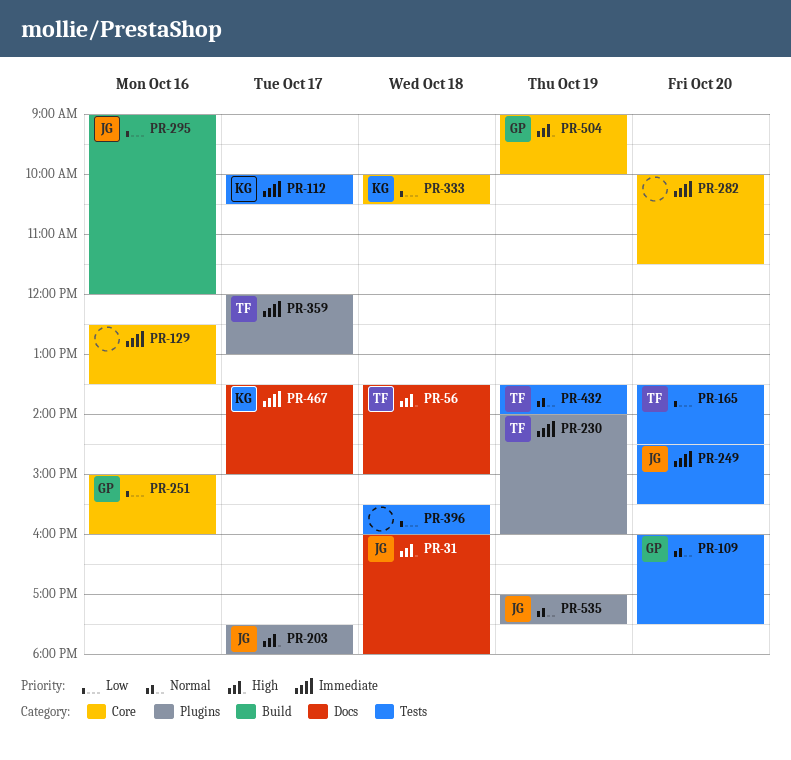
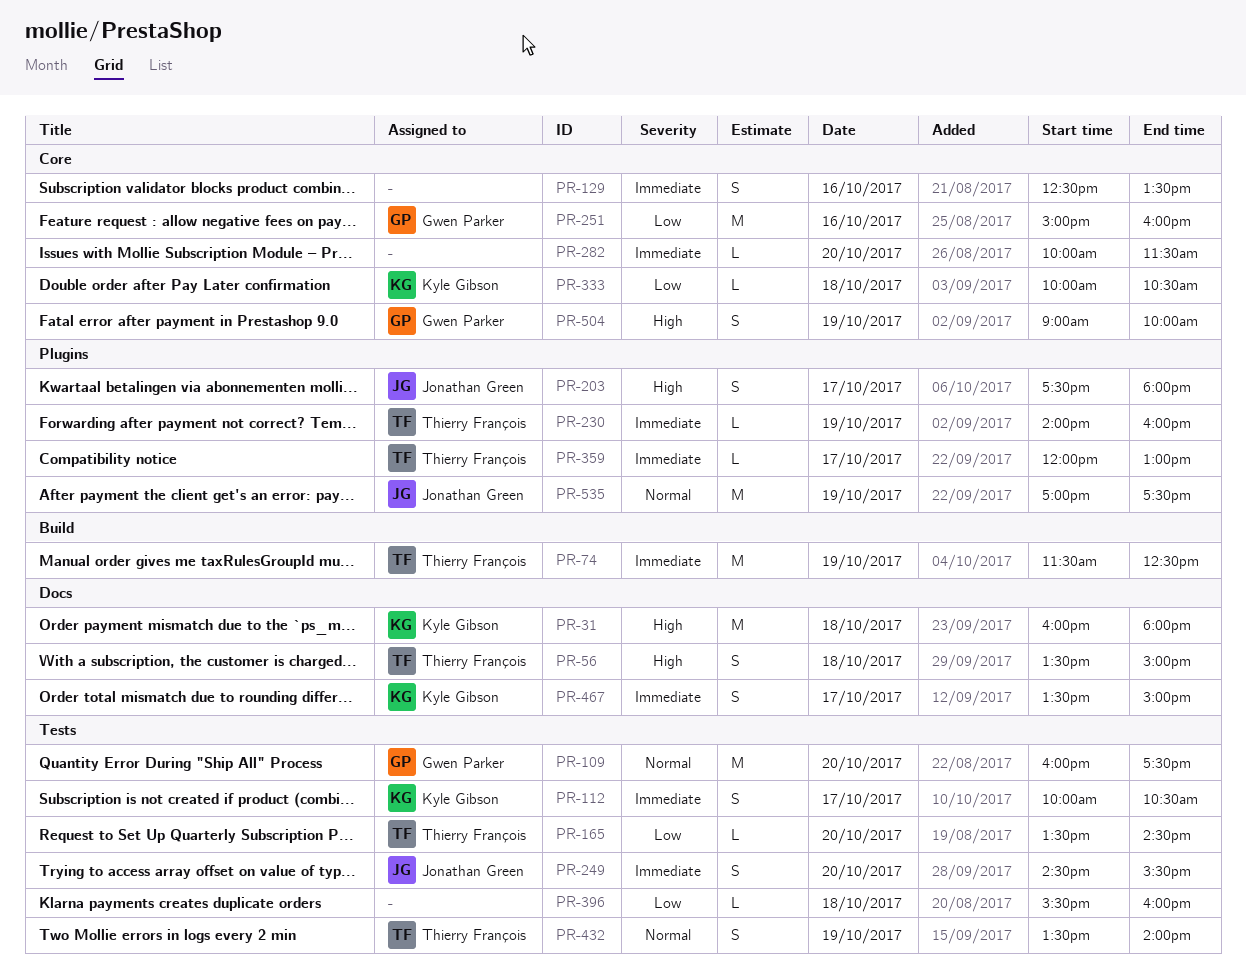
PR-31, owner: Jonathan Green -> Kyle Gibson
PR-74: none -> present
PR-295: present -> none

